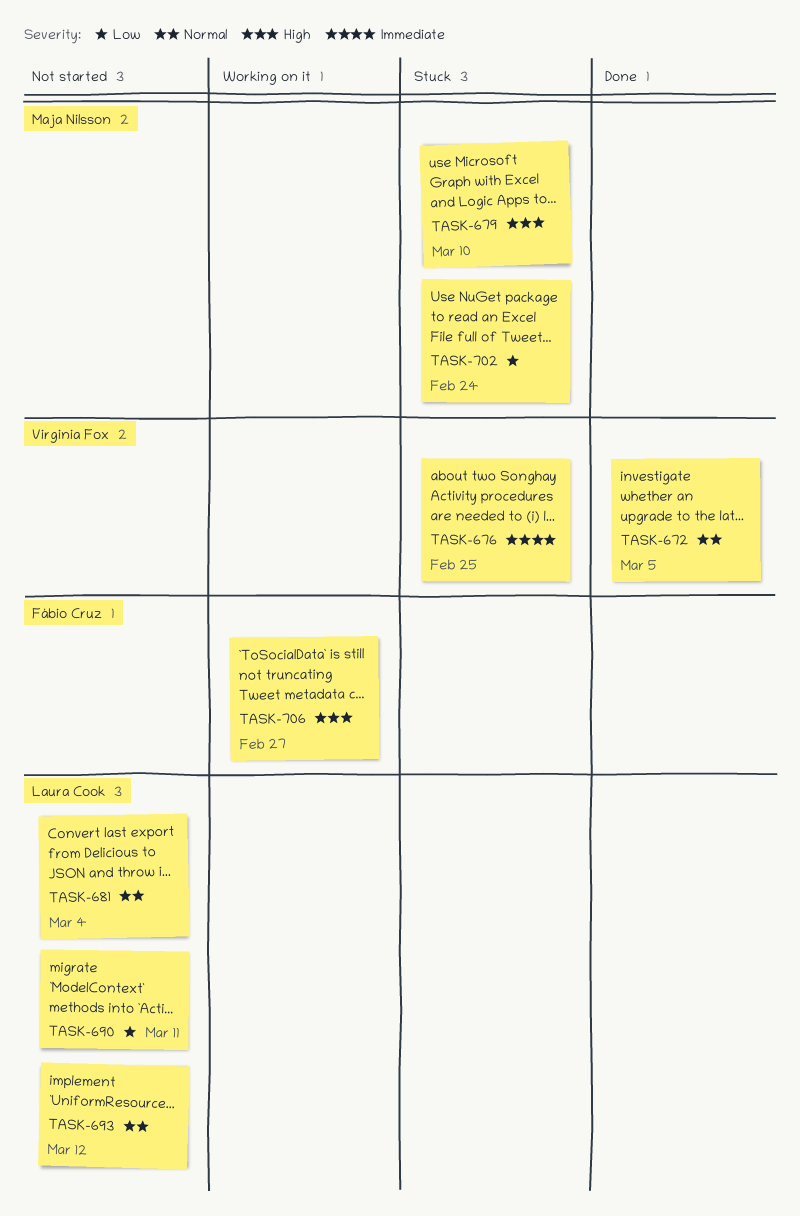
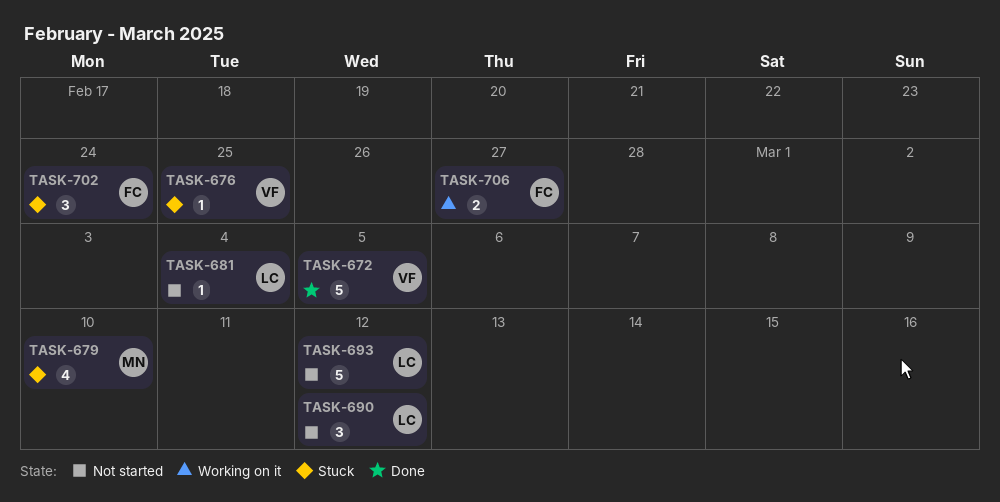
TASK-690, due: Mar 11 -> Mar 12
TASK-702, owner: Maja Nilsson -> Fábio Cruz

